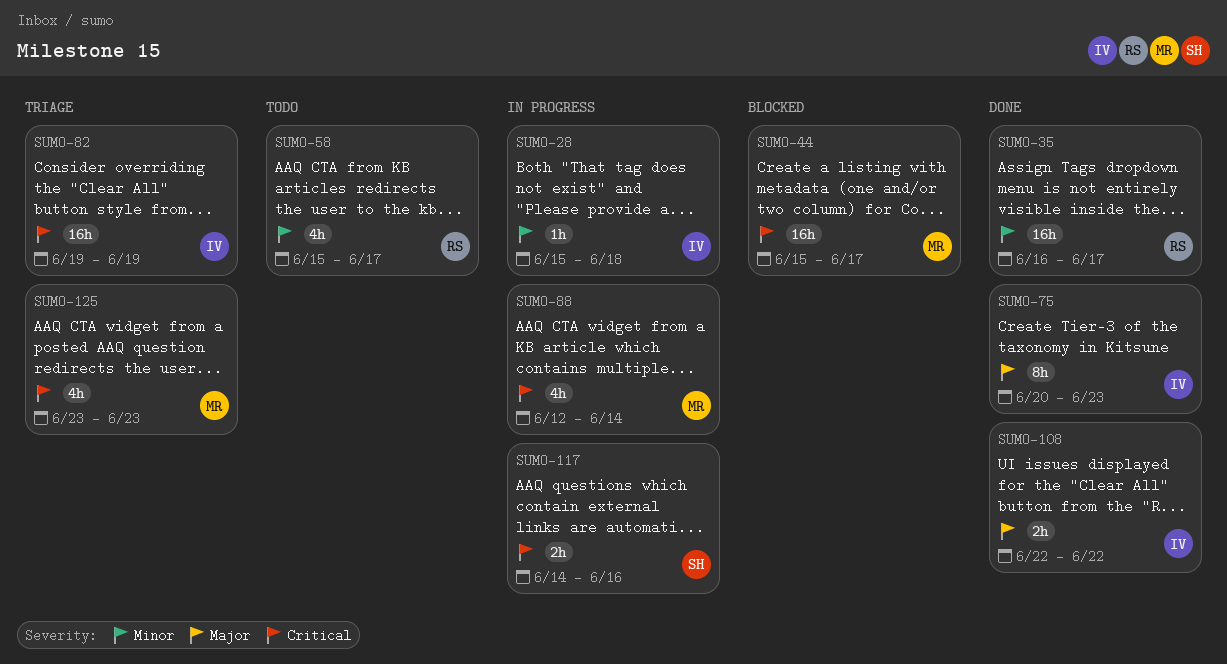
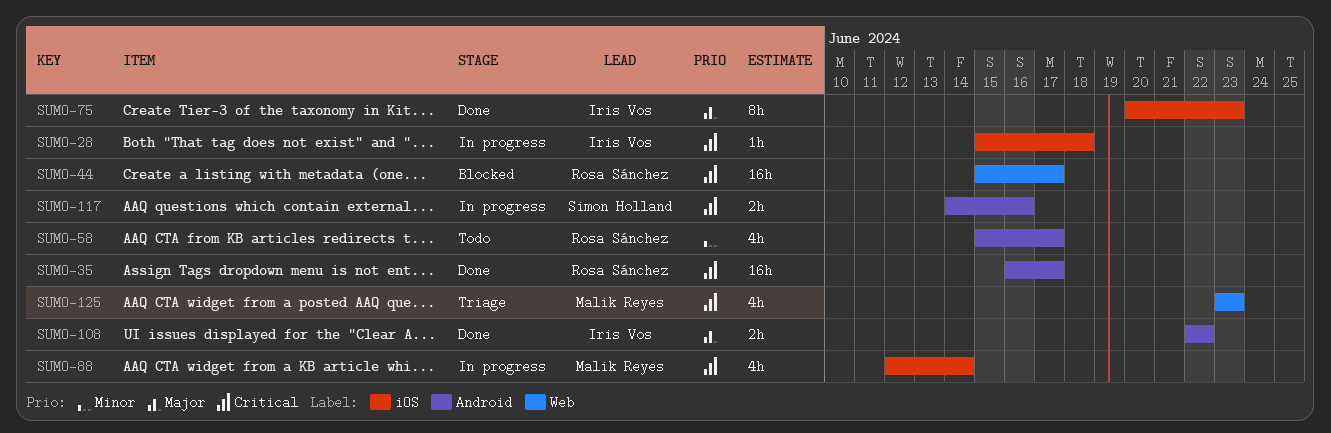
SUMO-28, priority: Minor -> Critical
SUMO-35, priority: Minor -> Critical
SUMO-44, owner: Malik Reyes -> Rosa Sánchez
SUMO-82: present -> none

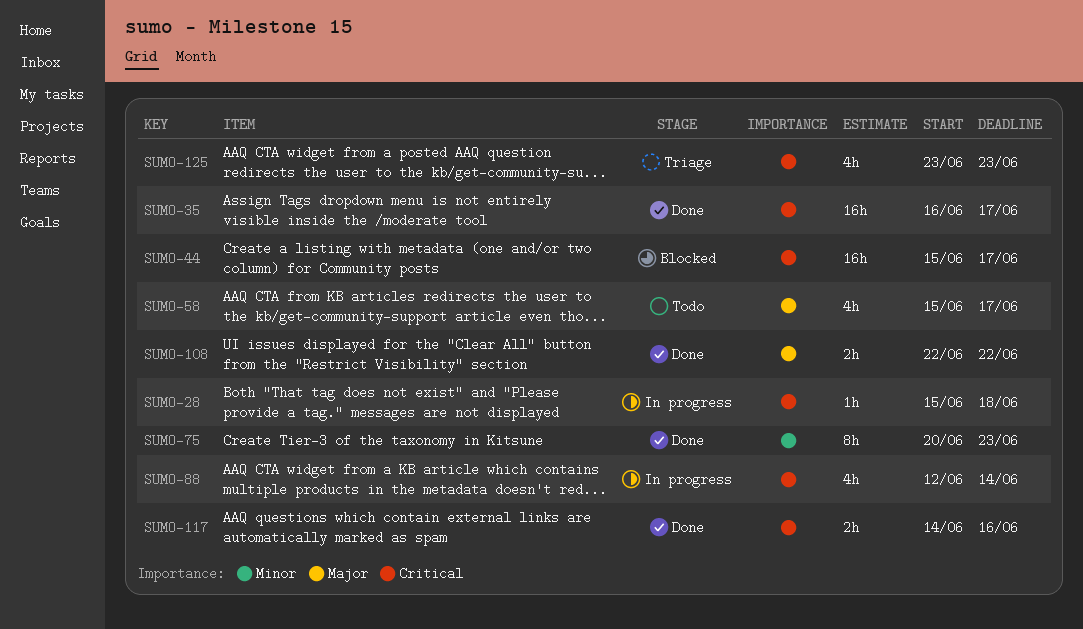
SUMO-58, priority: Minor -> Major
SUMO-75, priority: Major -> Minor
SUMO-117, status: In progress -> Done

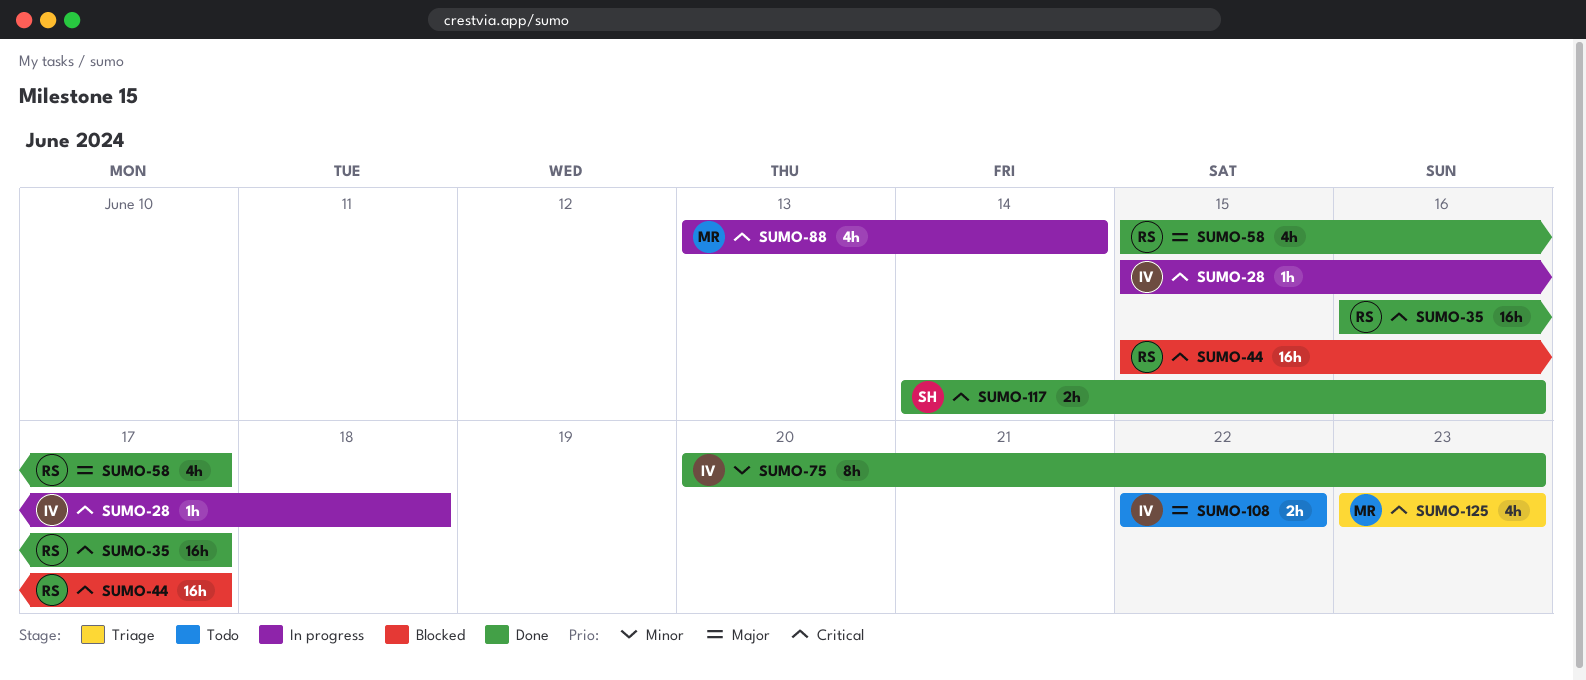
SUMO-58, status: Todo -> Done
SUMO-88, start: Jun 12 -> Jun 13
SUMO-108, status: Done -> Todo

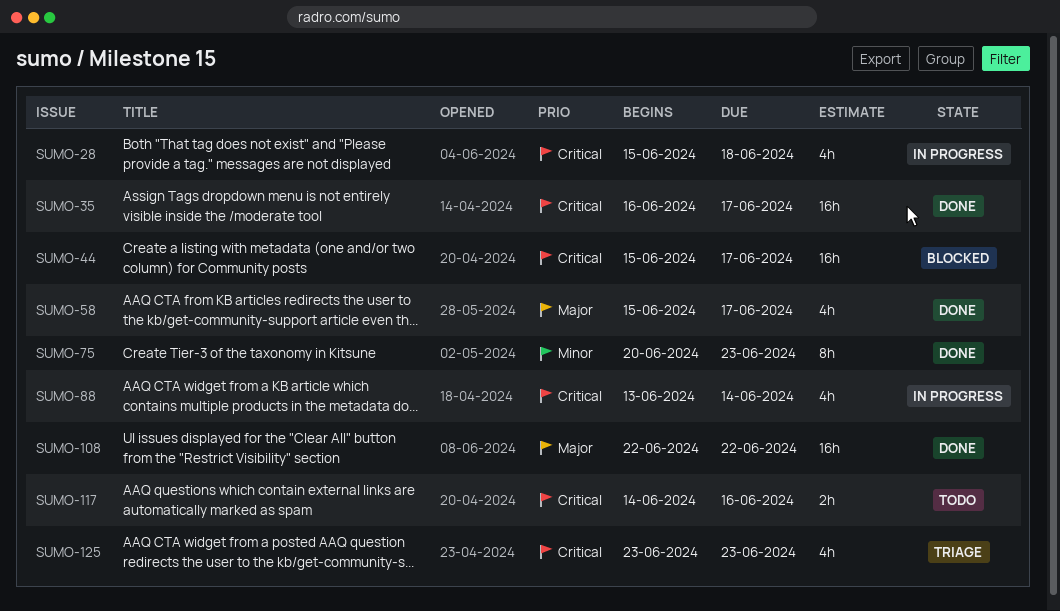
SUMO-28, estimate: 1h -> 4h
SUMO-108, status: Todo -> Done
SUMO-108, estimate: 2h -> 16h
SUMO-117, status: Done -> Todo

